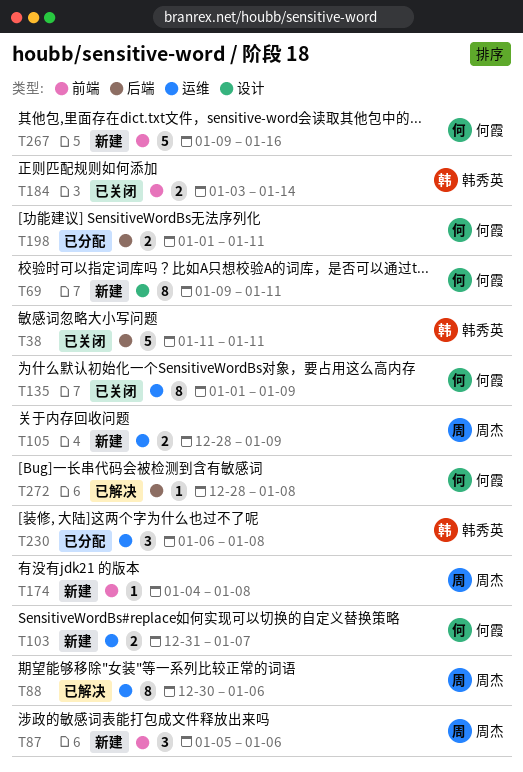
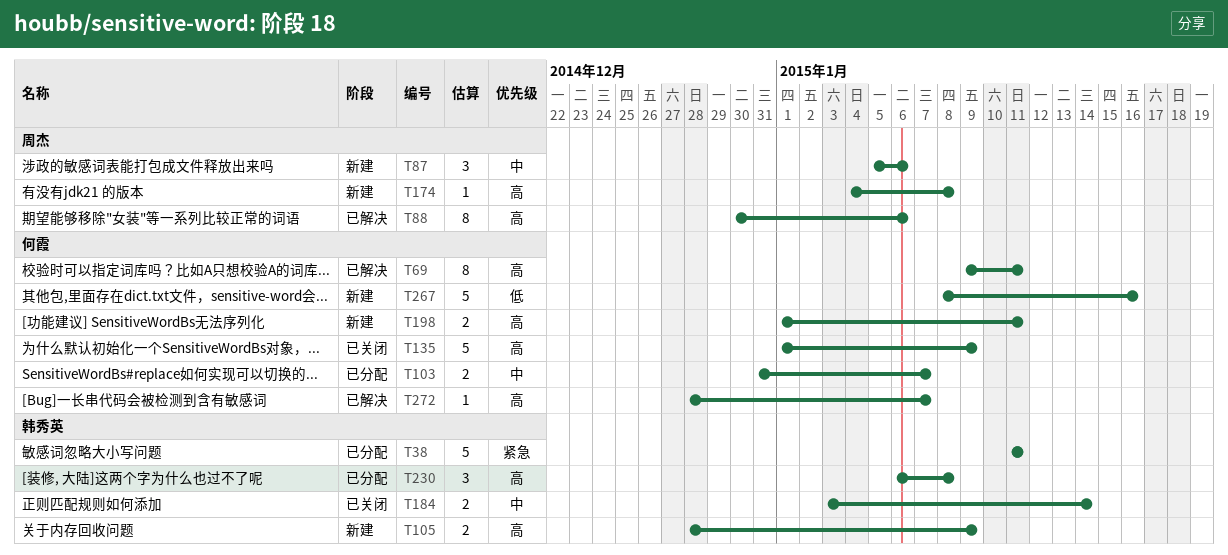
T38, status: 已关闭 -> 已分配
T69, status: 新建 -> 已解决
T103, status: 新建 -> 已分配
T105, owner: 周杰 -> 韩秀英
T135, estimate: 8 -> 5
T198, status: 已分配 -> 新建
T267, start: Jan 9 -> Jan 8
T272, due: Jan 8 -> Jan 7

